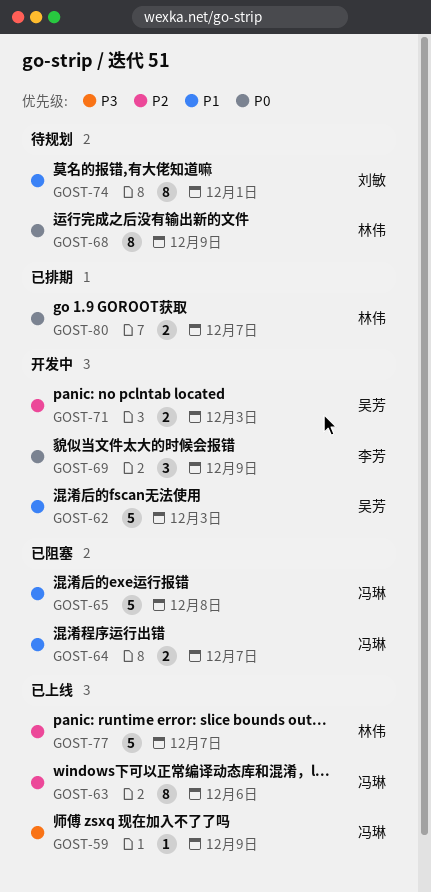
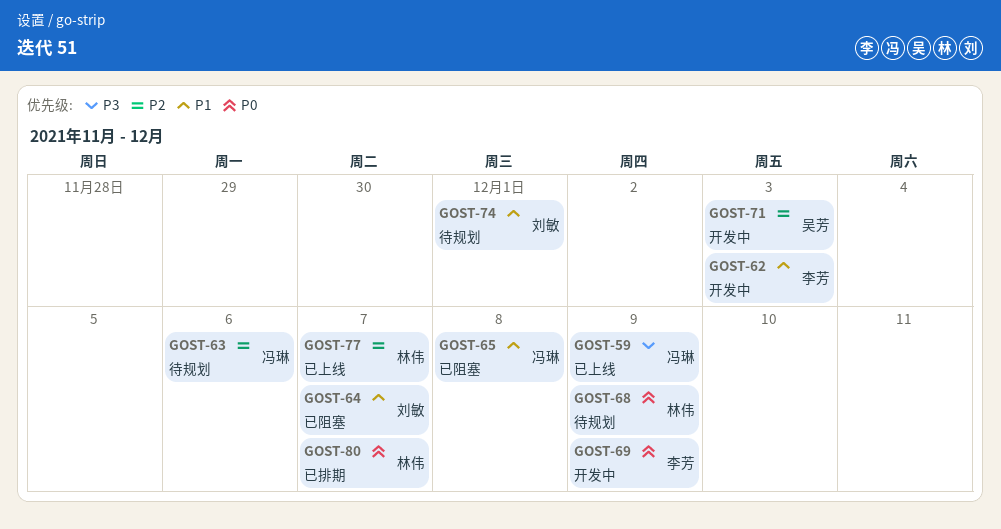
GOST-62, owner: 吴芳 -> 李芳
GOST-63, status: 已上线 -> 待规划
GOST-64, owner: 冯琳 -> 刘敏

